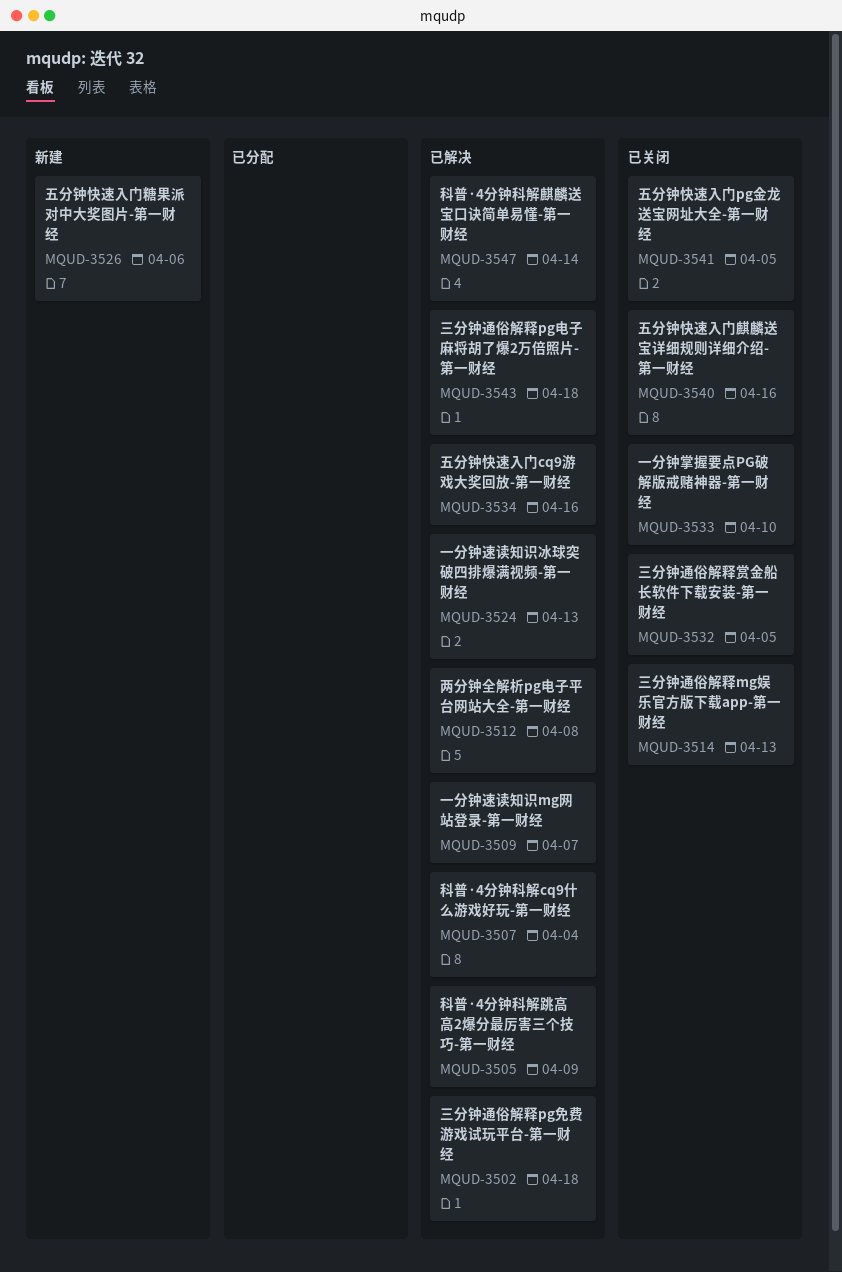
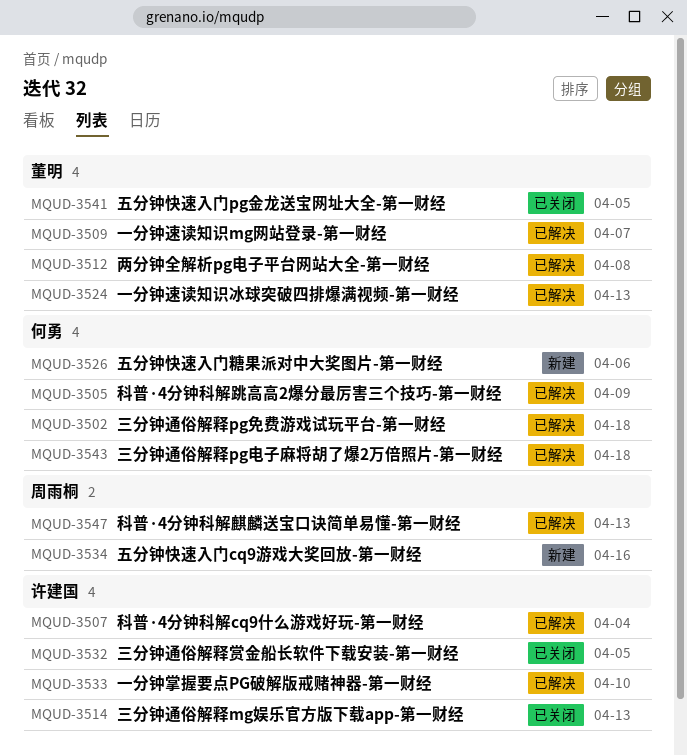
MQUD-3533, status: 已关闭 -> 已解决
MQUD-3534, status: 已解决 -> 新建
MQUD-3540: present -> none
MQUD-3547, due: Apr 14 -> Apr 13

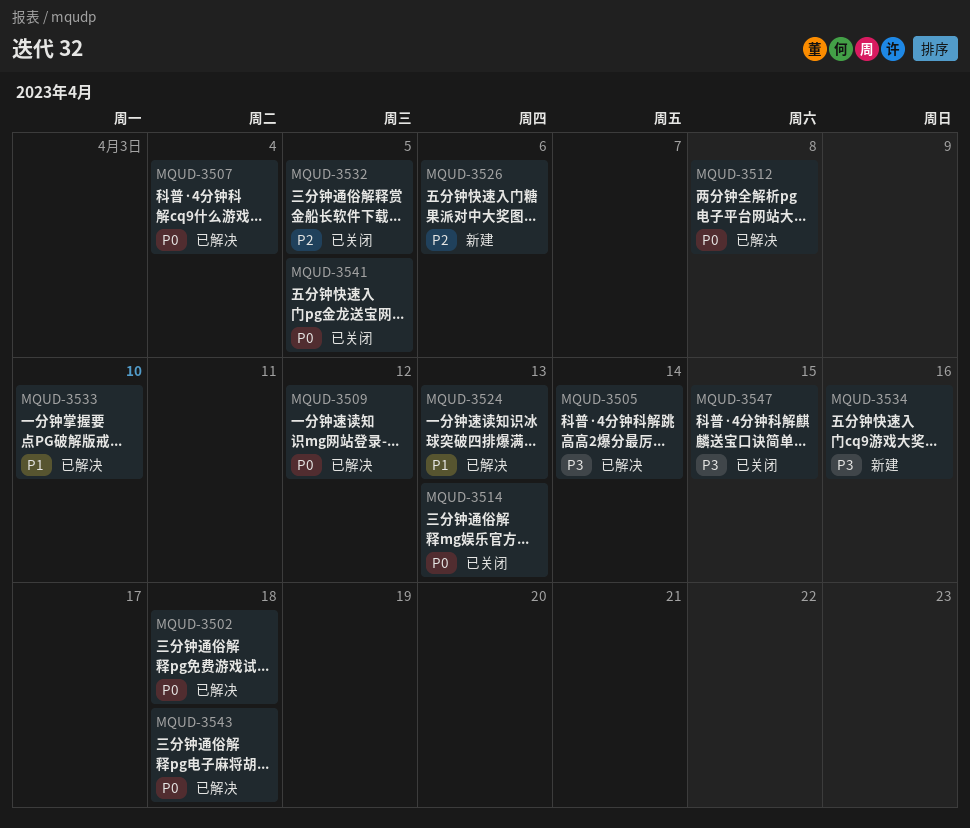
MQUD-3505, due: Apr 9 -> Apr 14
MQUD-3509, due: Apr 7 -> Apr 12
MQUD-3547, status: 已解决 -> 已关闭
MQUD-3547, due: Apr 13 -> Apr 15

